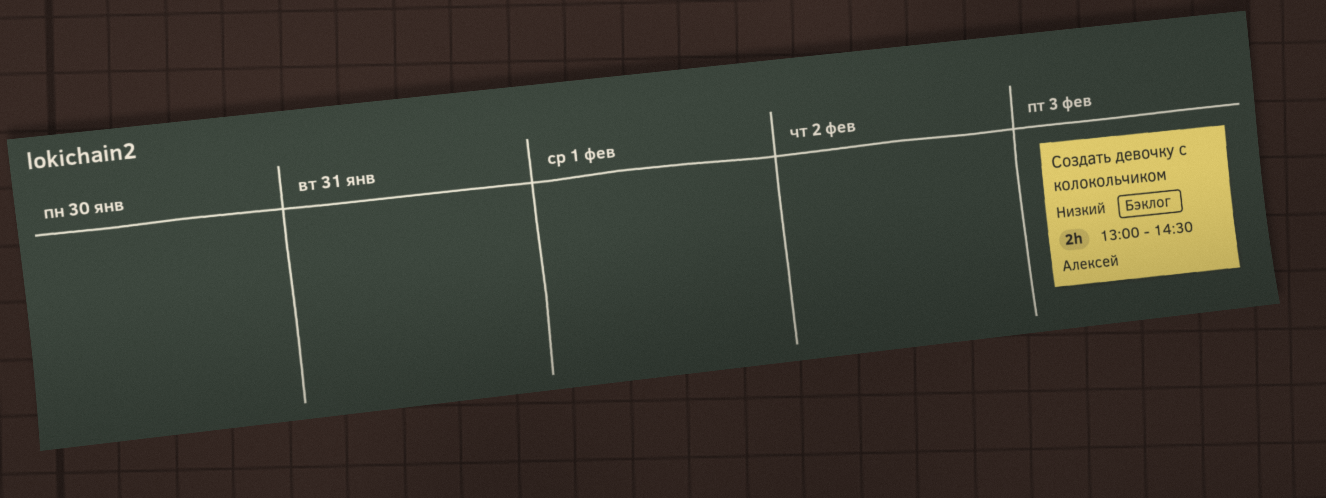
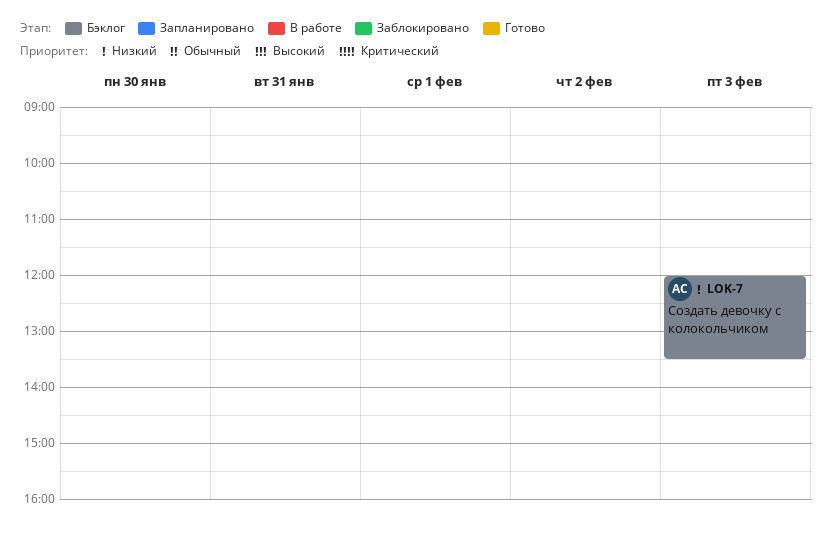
Создать девочку с колокольчиком, begins: 13:00 -> 12:00
Создать девочку с колокольчиком, ends: 14:30 -> 13:30

